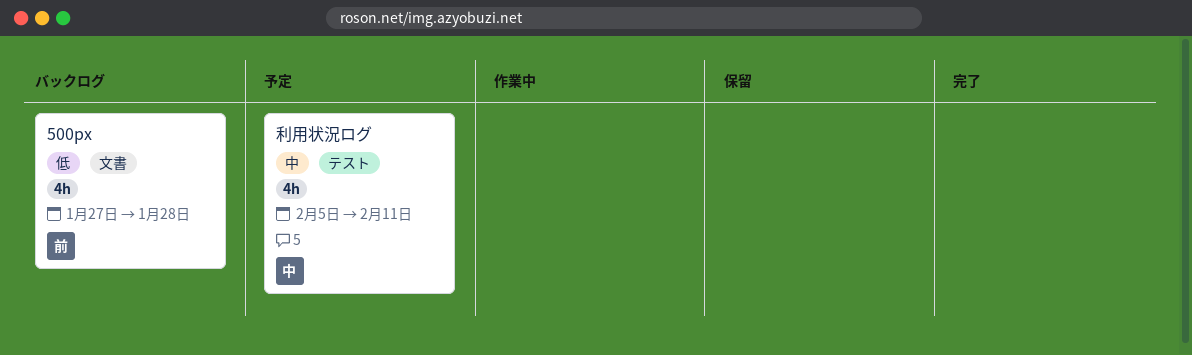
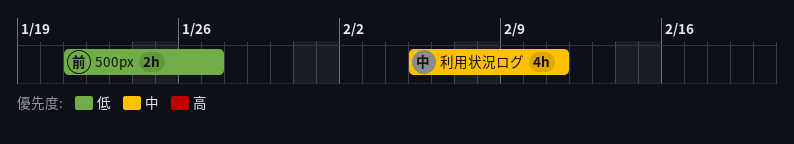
500px, estimate: 4h -> 2h
500px, start: Jan 27 -> Jan 21
500px, due: Jan 28 -> Jan 27

